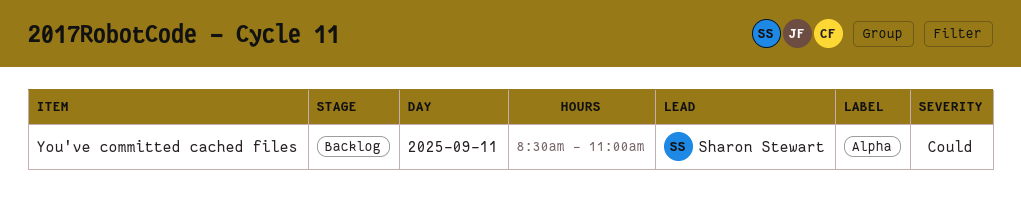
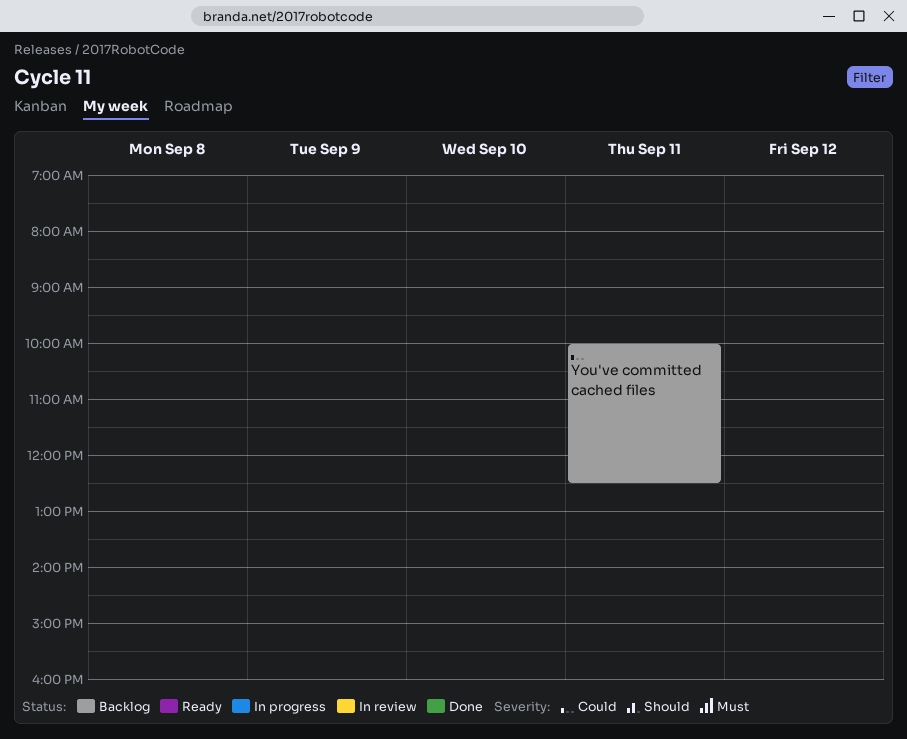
You've committed cached files, begins: 08:30 -> 10:00
You've committed cached files, ends: 11:00 -> 12:30

